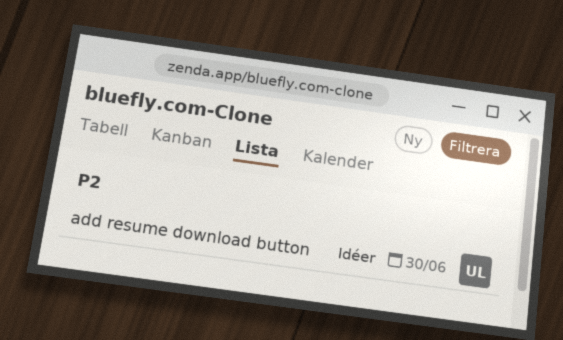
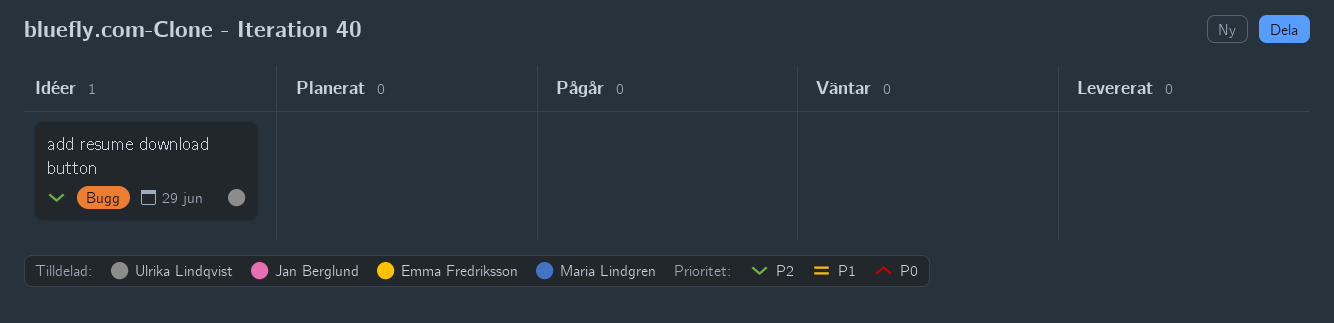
add resume download button, due: Jun 30 -> Jun 29

